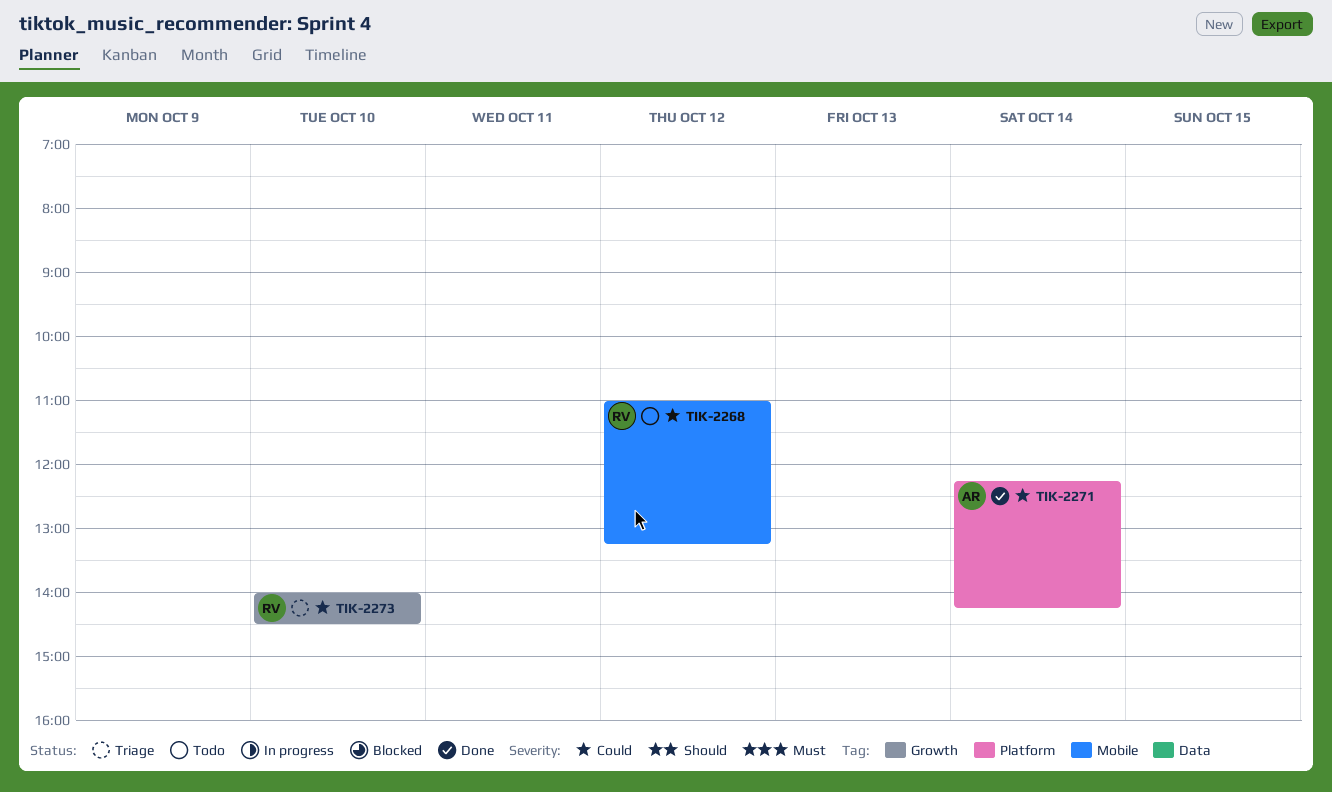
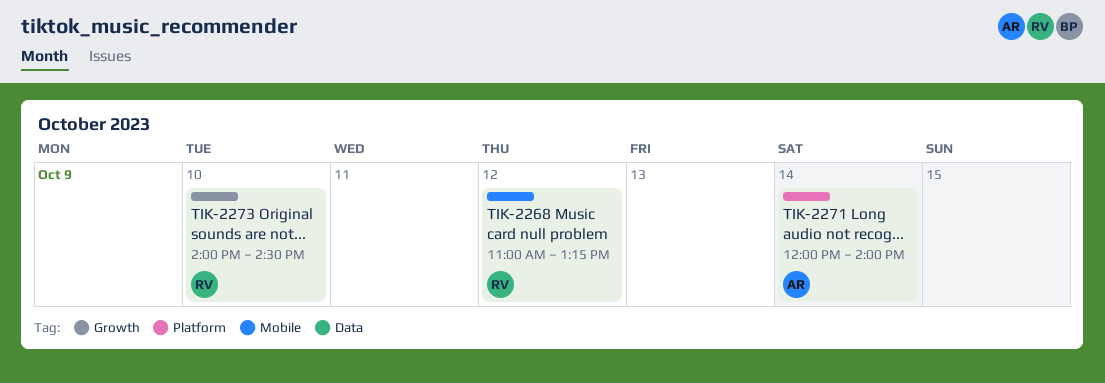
TIK-2271, begins: 12:15 -> 12:00
TIK-2271, ends: 14:15 -> 14:00

